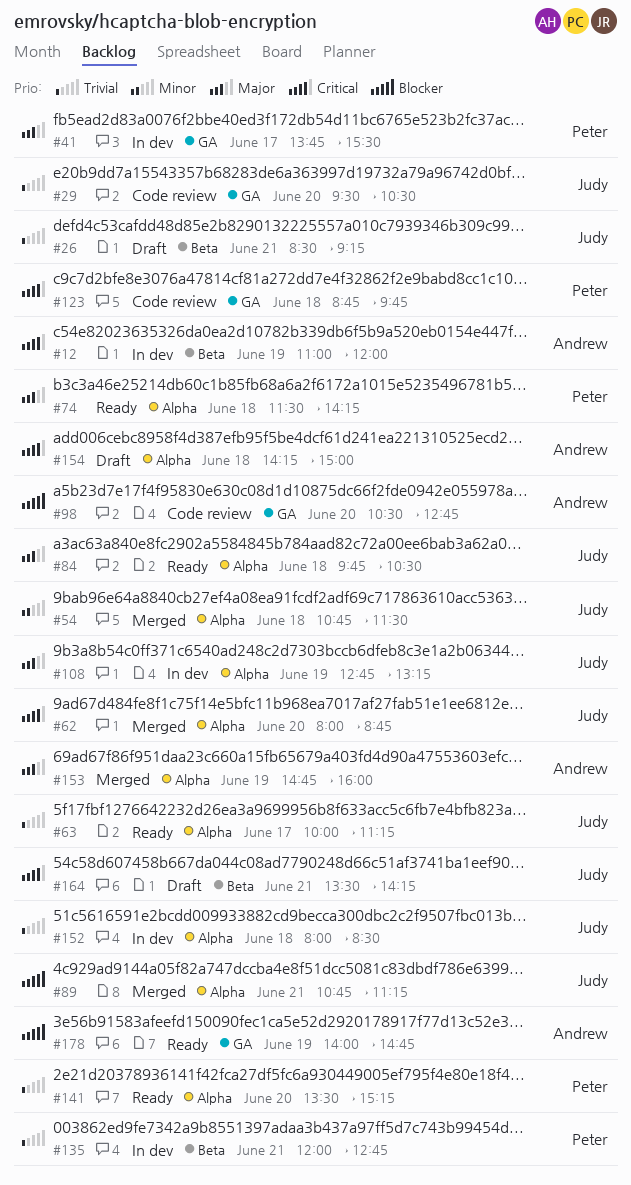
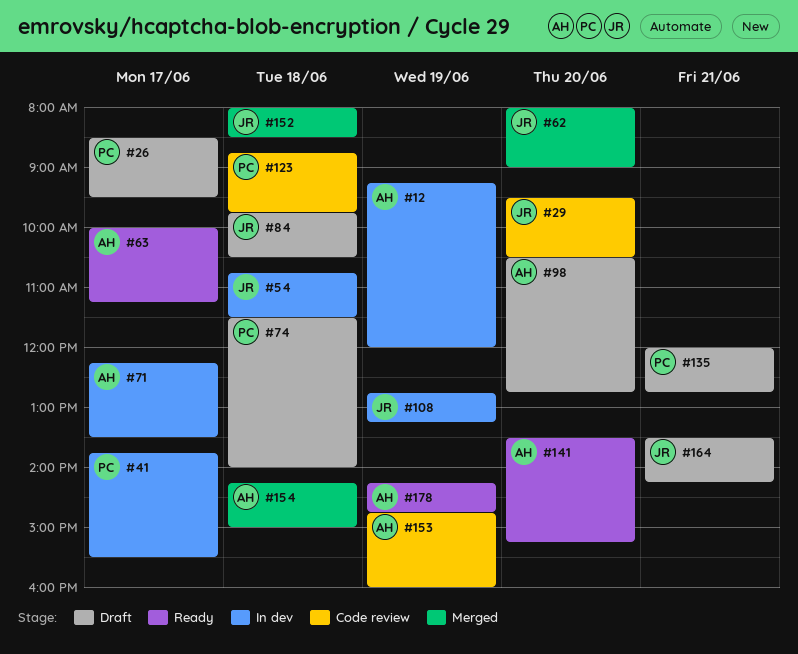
#12, begins: 11:00 -> 09:15
#26, owner: Judy -> Peter
#26, day: Jun 21 -> Jun 17
#26, ends: 09:15 -> 09:30
#54, status: Merged -> In dev
#62, ends: 08:45 -> 09:00
#63, owner: Judy -> Andrew
#71: none -> present
#74, status: Ready -> Draft
#74, ends: 14:15 -> 14:00
#84, status: Ready -> Draft
#89: present -> none
#98, status: Code review -> Draft
#135, status: In dev -> Draft
#141, owner: Peter -> Andrew
#152, status: In dev -> Merged
#153, status: Merged -> Code review
#154, status: Draft -> Merged
#178, begins: 14:00 -> 14:15

